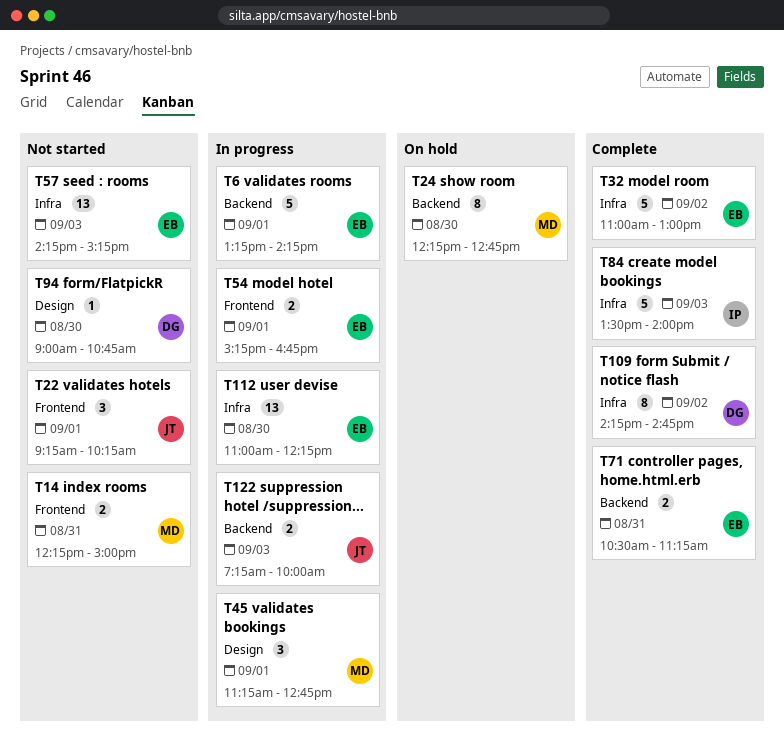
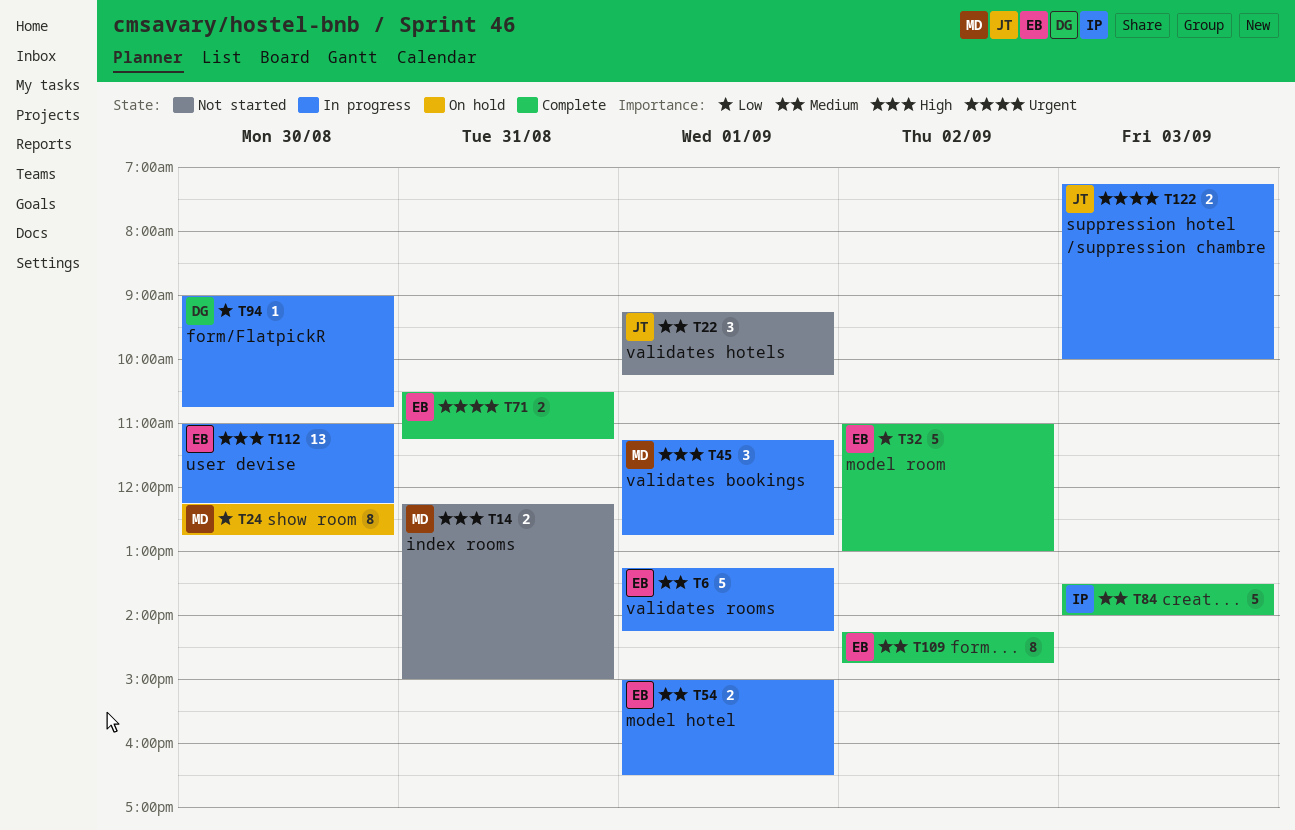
T54, begins: 15:15 -> 15:00
T54, ends: 16:45 -> 16:30
T57: present -> none
T94, status: Not started -> In progress
T109, owner: DG -> EB

